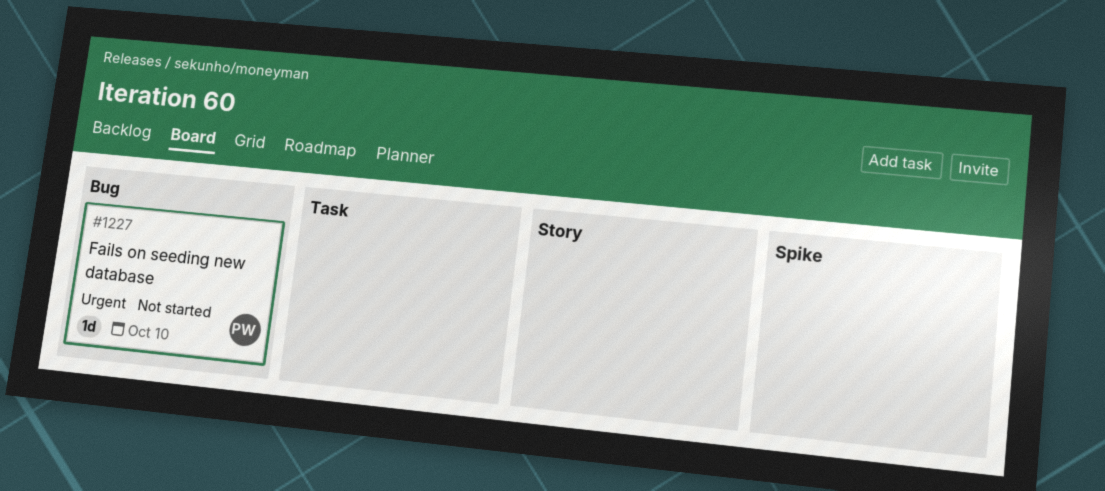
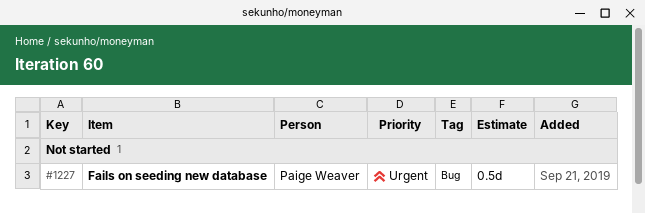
#1227, estimate: 1d -> 0.5d

